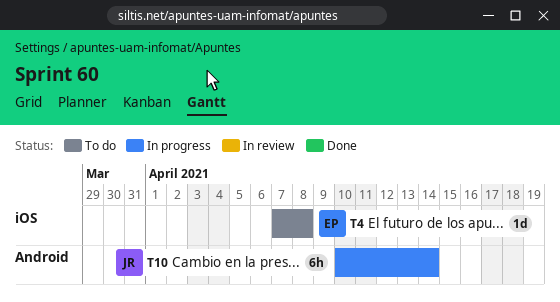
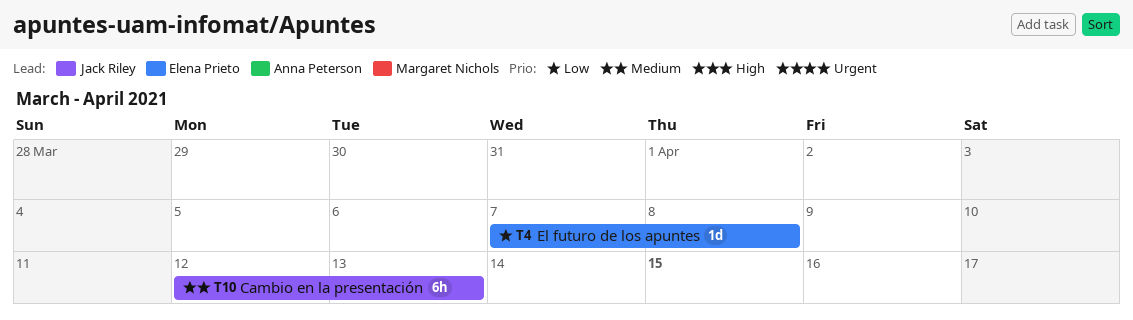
T10, start: Apr 10 -> Apr 12
T10, due: Apr 14 -> Apr 13

